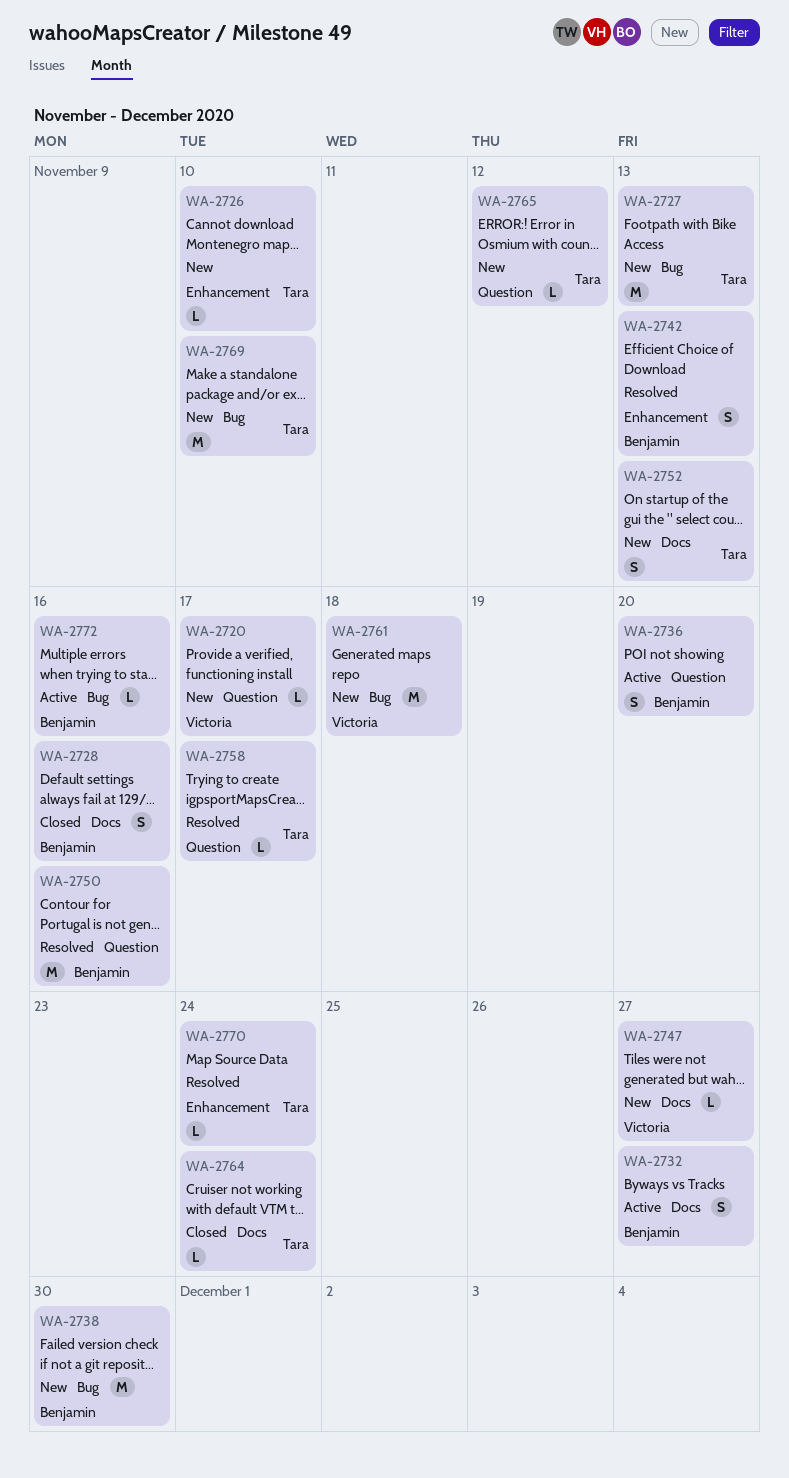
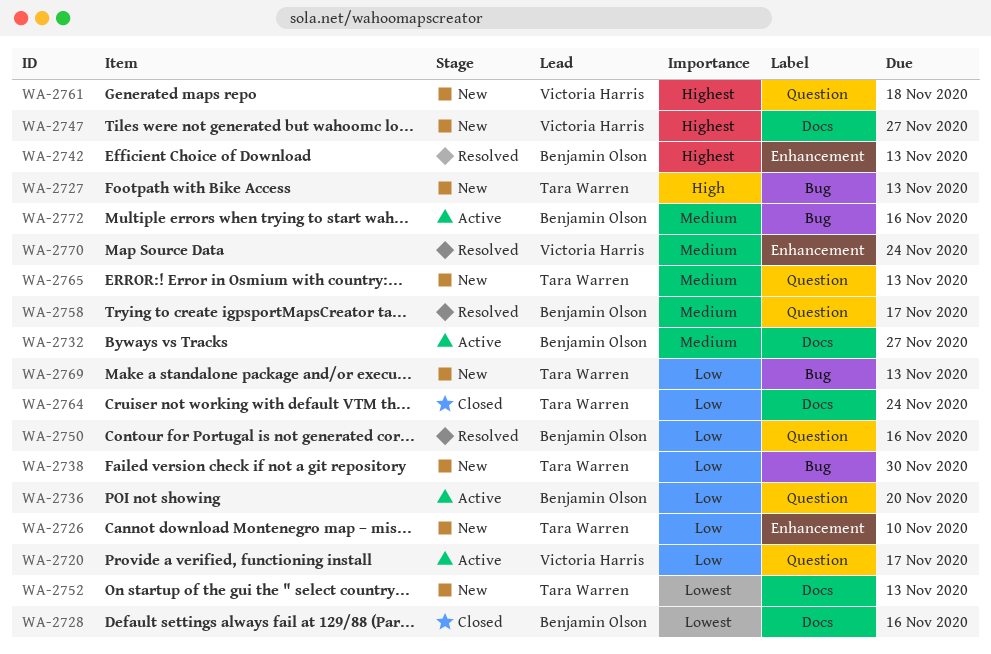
WA-2720, status: New -> Active
WA-2738, owner: Benjamin Olson -> Tara Warren
WA-2758, owner: Tara Warren -> Benjamin Olson
WA-2761, label: Bug -> Question
WA-2765, due: Nov 12 -> Nov 13
WA-2769, due: Nov 10 -> Nov 13
WA-2770, owner: Tara Warren -> Victoria Harris

